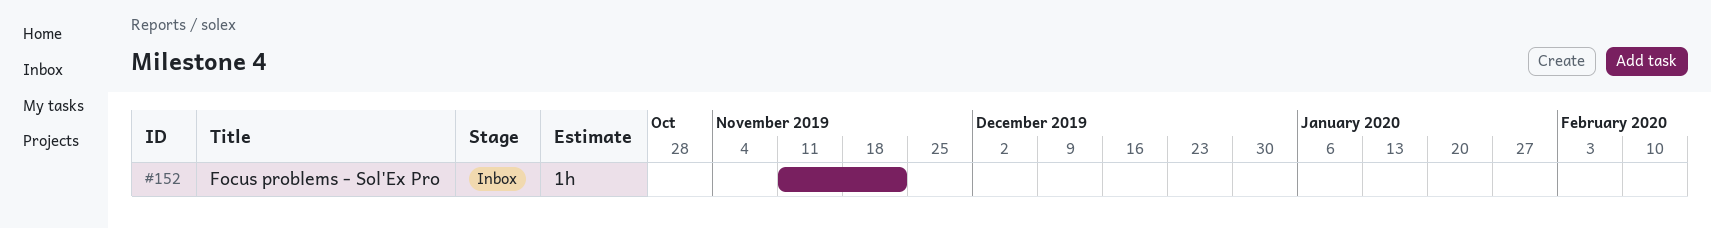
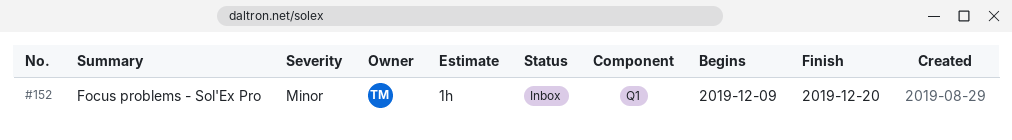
#152, start: Nov 11 -> Dec 9
#152, due: Nov 22 -> Dec 20

